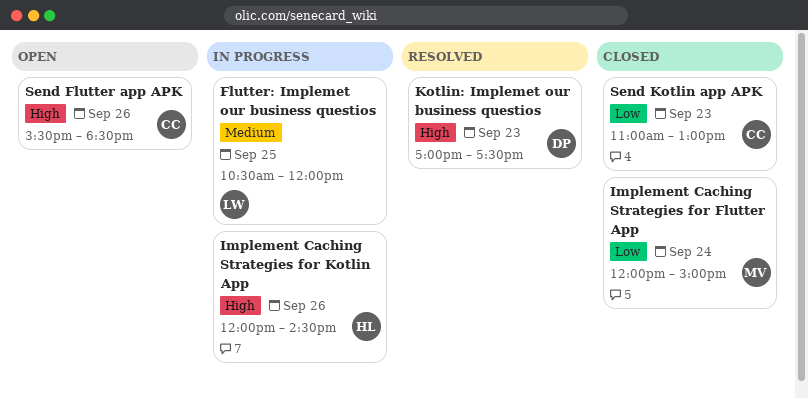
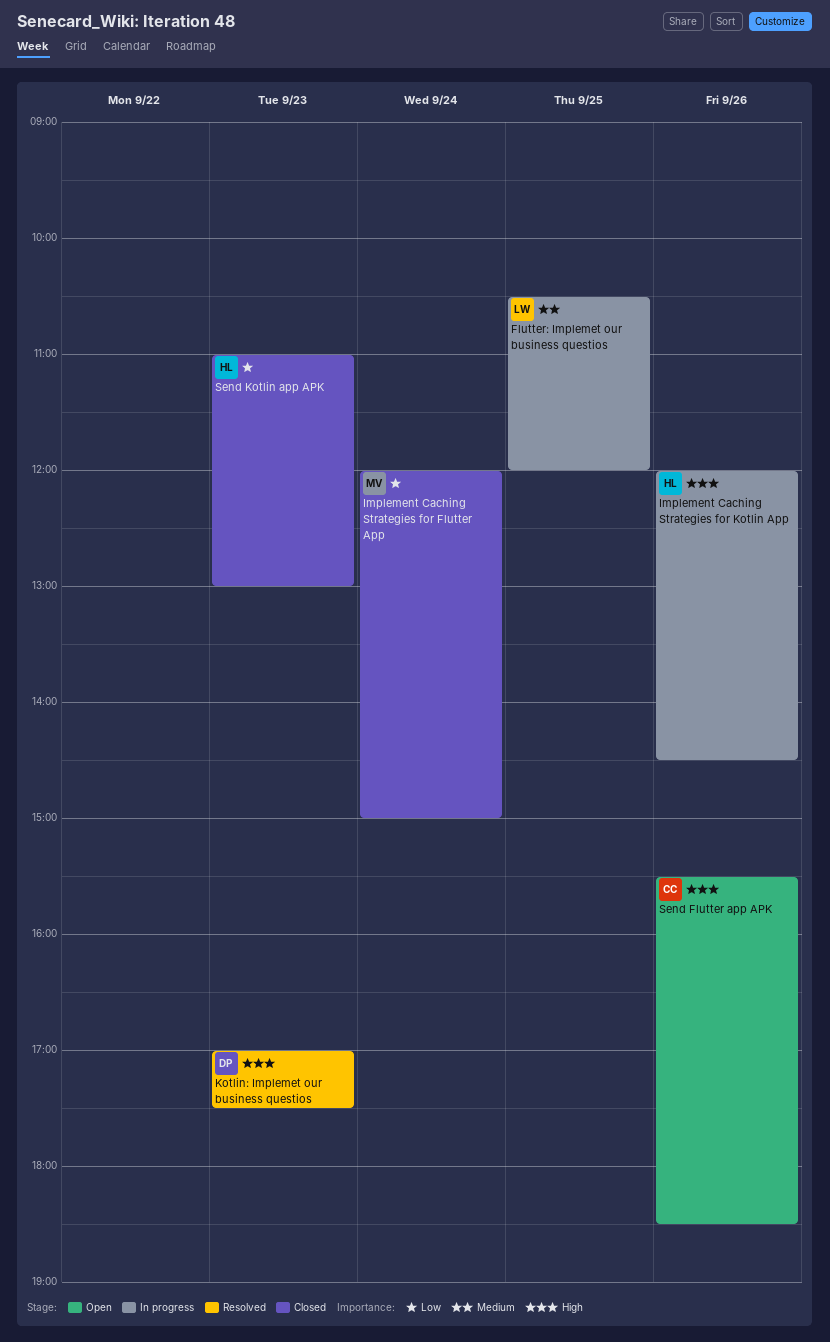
Send Kotlin app APK, owner: CC -> HL

